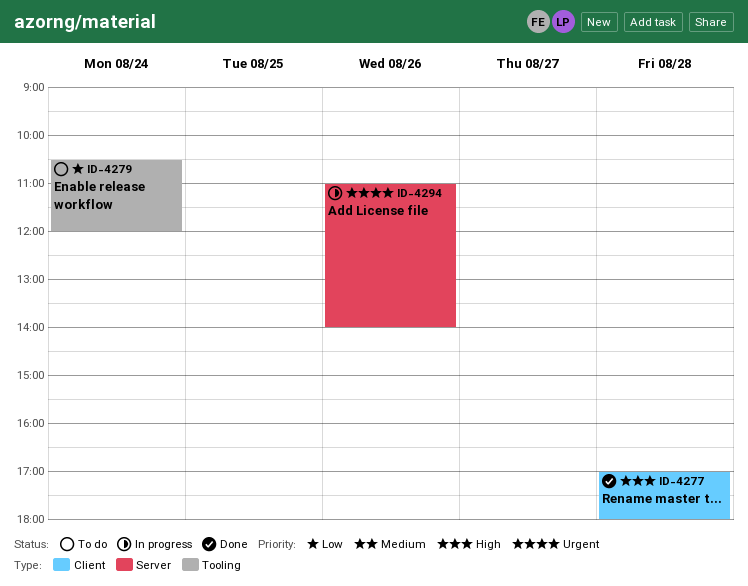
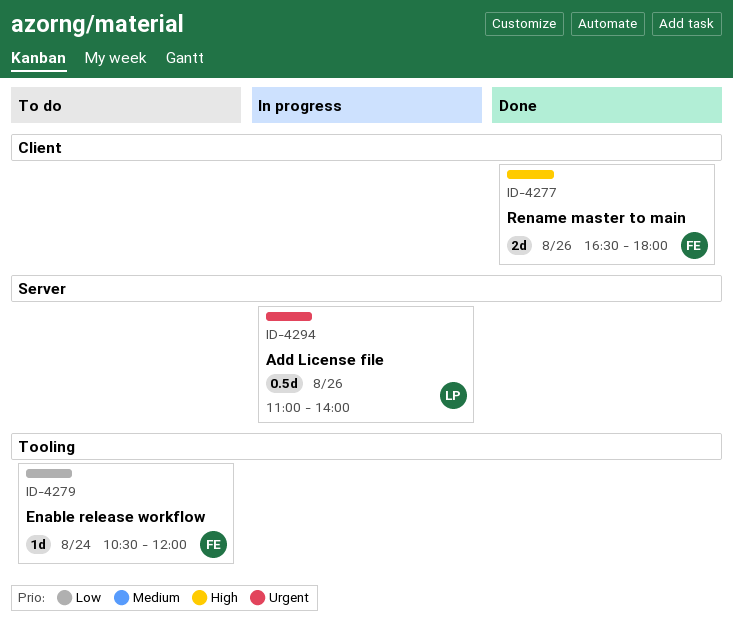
ID-4277, day: Aug 28 -> Aug 26
ID-4277, begins: 17:00 -> 16:30

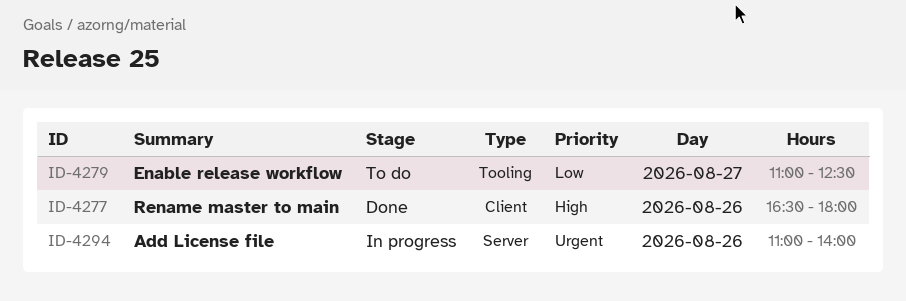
ID-4279, day: Aug 24 -> Aug 27
ID-4279, begins: 10:30 -> 11:00
ID-4279, ends: 12:00 -> 12:30

